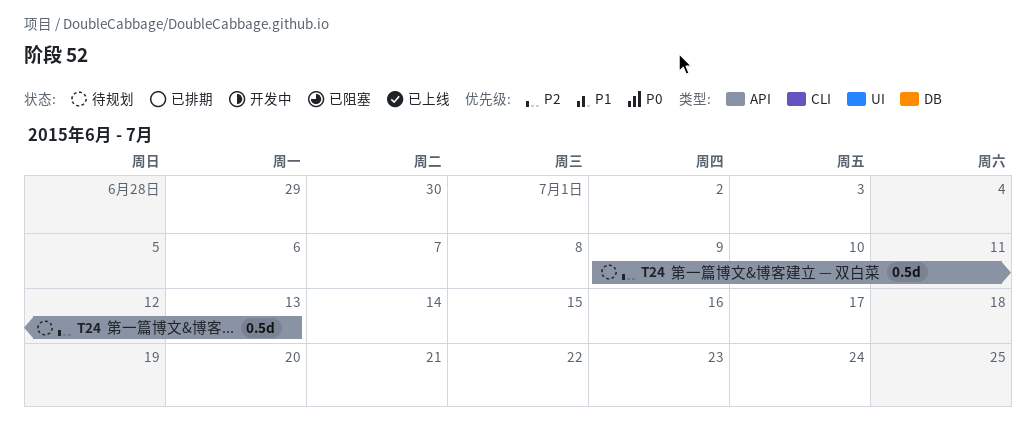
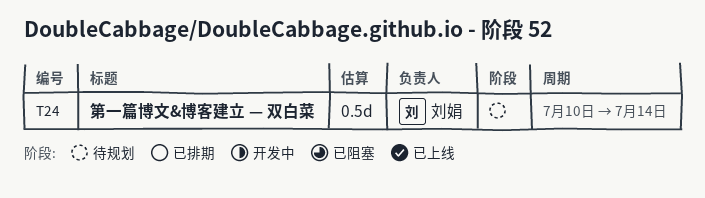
T24, start: Jul 9 -> Jul 10
T24, due: Jul 13 -> Jul 14

